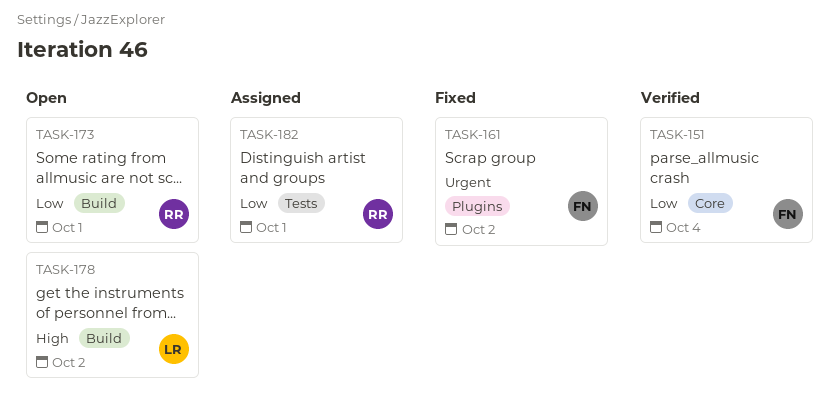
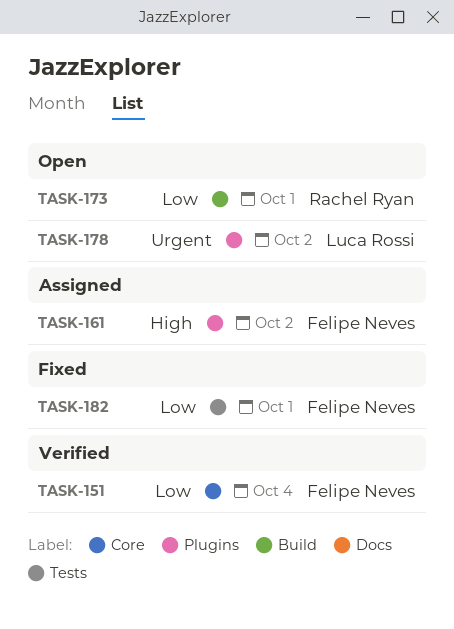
TASK-161, status: Fixed -> Assigned
TASK-161, priority: Urgent -> High
TASK-178, priority: High -> Urgent
TASK-178, label: Build -> Plugins
TASK-182, status: Assigned -> Fixed
TASK-182, owner: Rachel Ryan -> Felipe Neves

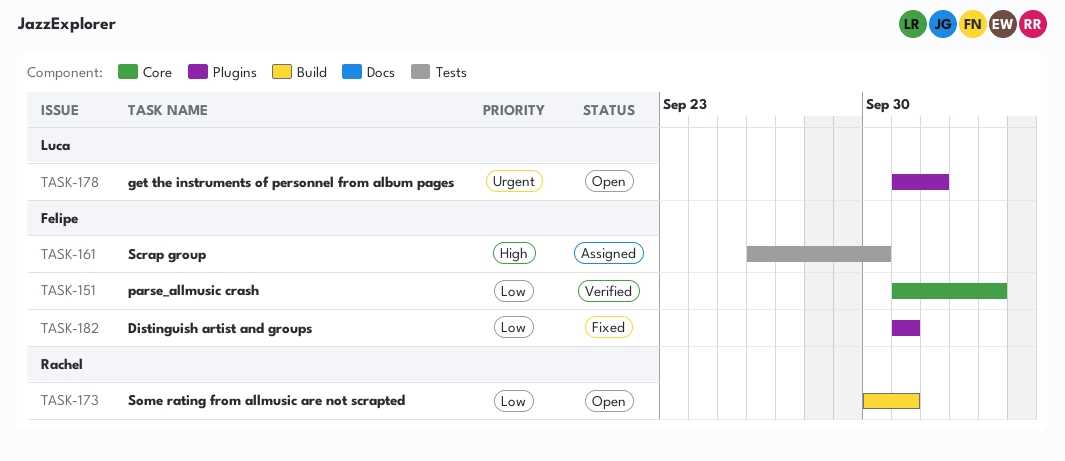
TASK-161, label: Plugins -> Tests
TASK-161, due: Oct 2 -> Sep 30
TASK-182, label: Tests -> Plugins

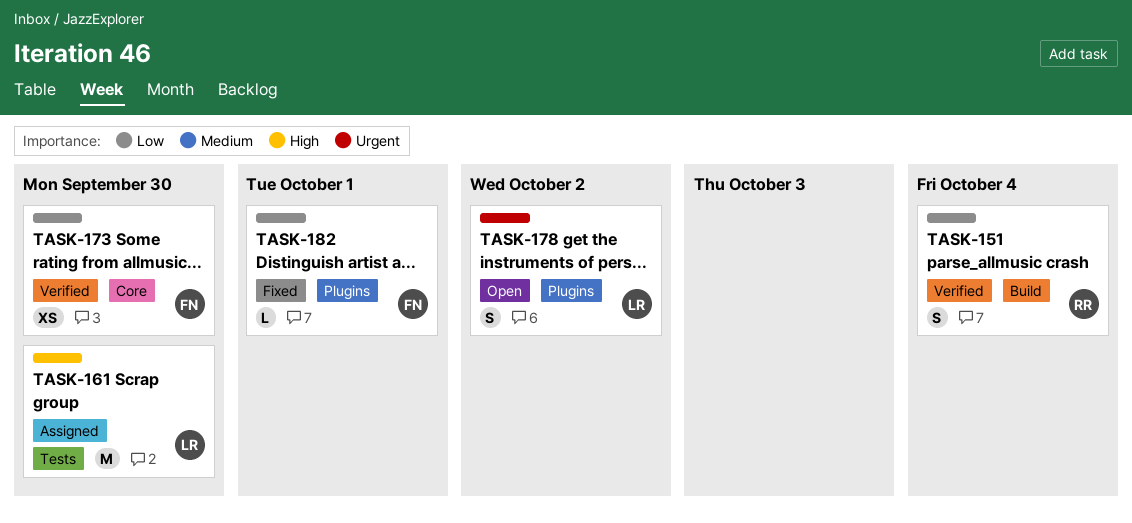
TASK-151, owner: Felipe -> Rachel
TASK-151, label: Core -> Build
TASK-161, owner: Felipe -> Luca
TASK-173, status: Open -> Verified
TASK-173, owner: Rachel -> Felipe
TASK-173, label: Build -> Core
TASK-173, due: Oct 1 -> Sep 30

